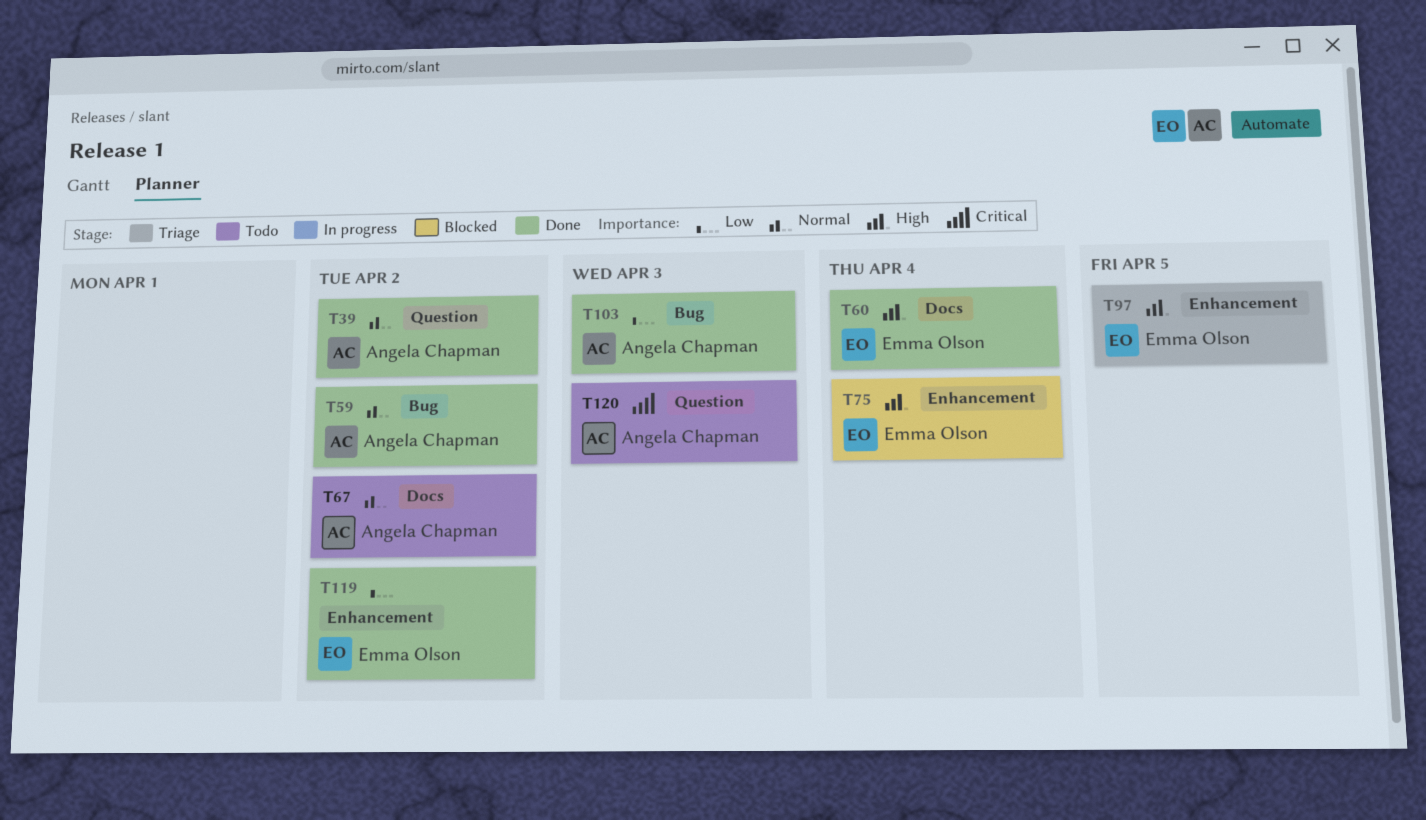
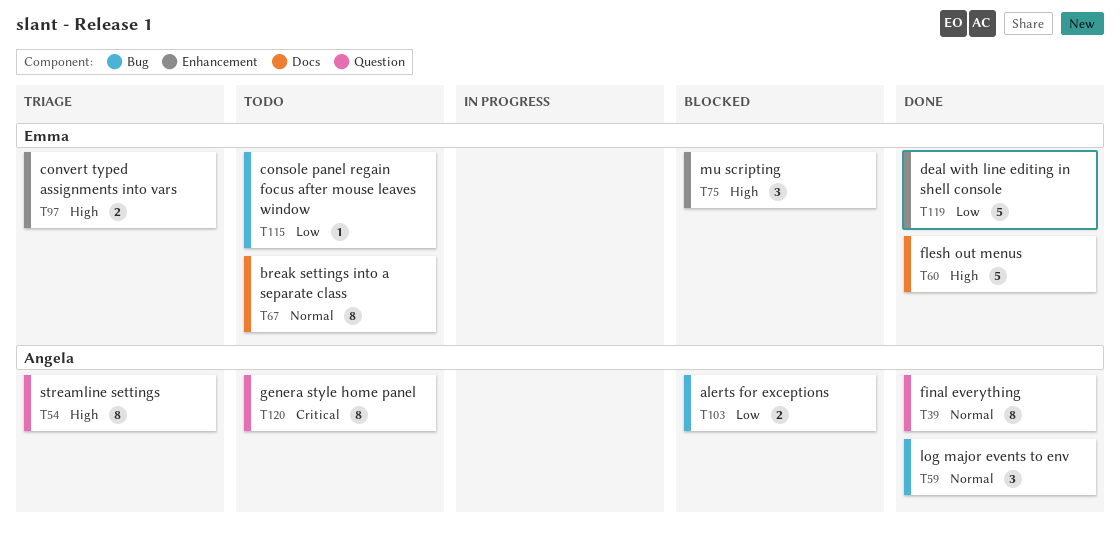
T54: none -> present
T67, owner: Angela Chapman -> Emma Olson
T103, status: Done -> Blocked
T115: none -> present

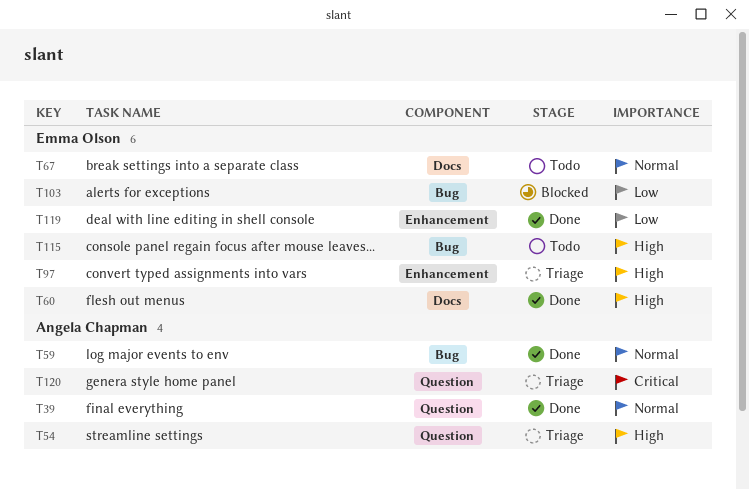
T75: present -> none
T103, owner: Angela Chapman -> Emma Olson
T115, priority: Low -> High
T120, status: Todo -> Triage

